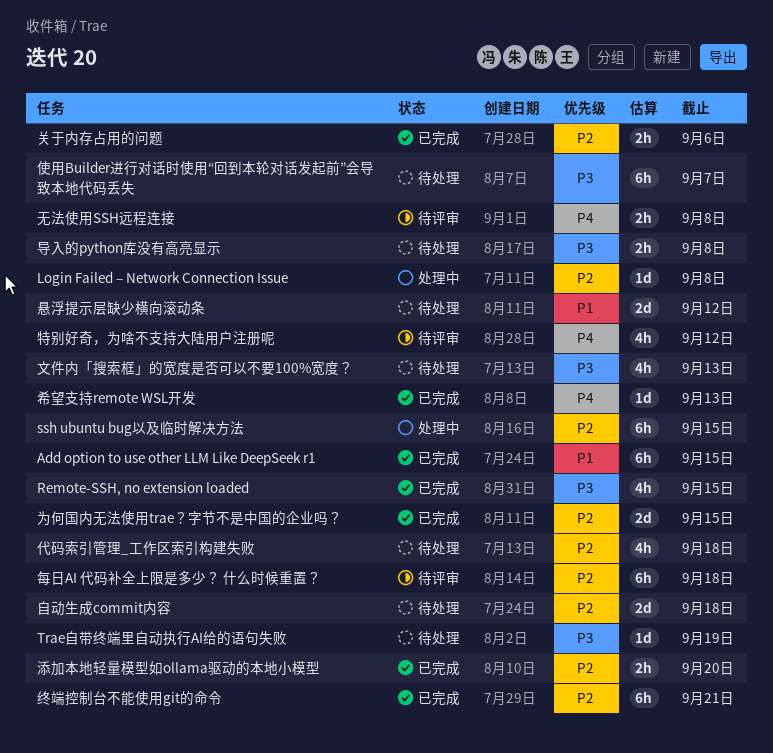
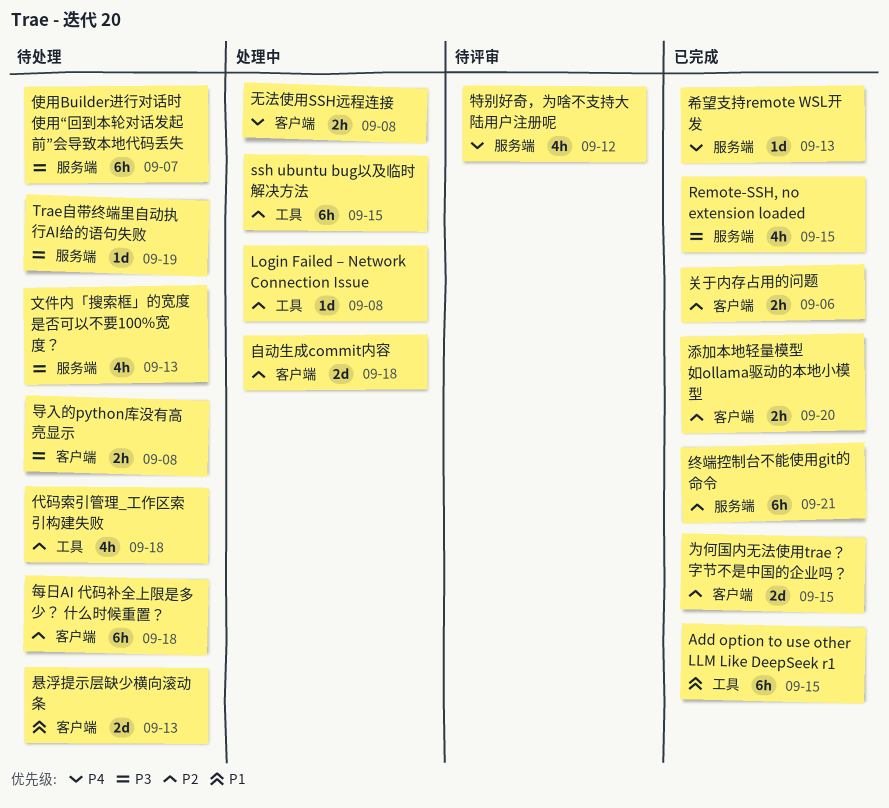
悬浮提示层缺少横向滚动条, due: Sep 12 -> Sep 13
无法使用SSH远程连接, status: 待评审 -> 处理中
每日AI 代码补全上限是多少？ 什么时候重置？, status: 待评审 -> 待处理
自动生成commit内容, status: 待处理 -> 处理中

